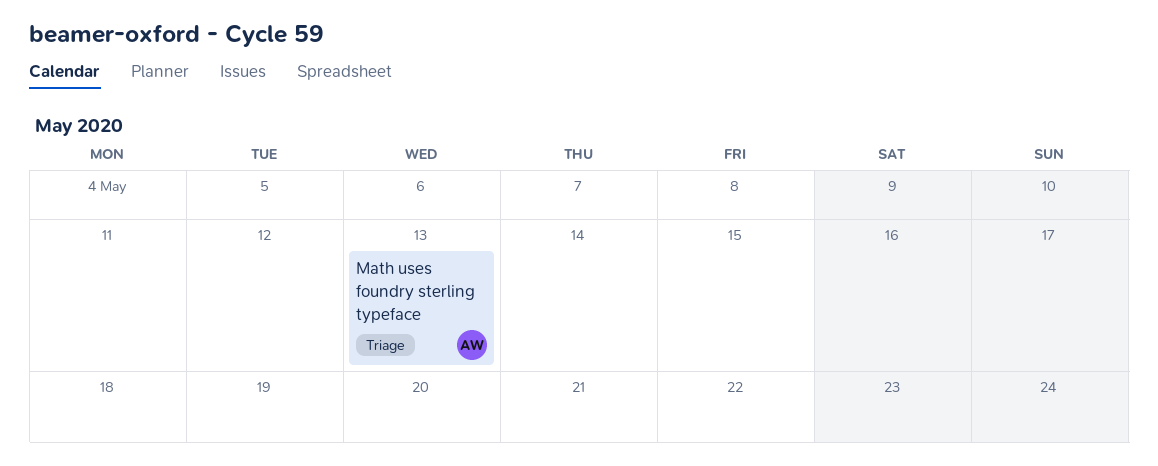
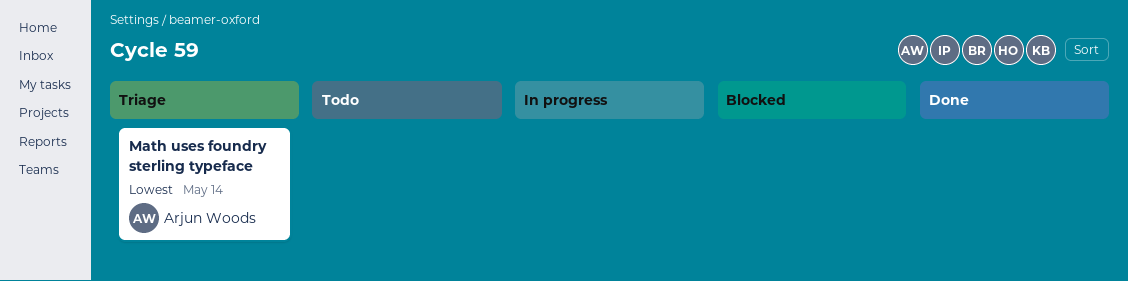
Math uses foundry sterling typeface, due: May 13 -> May 14

